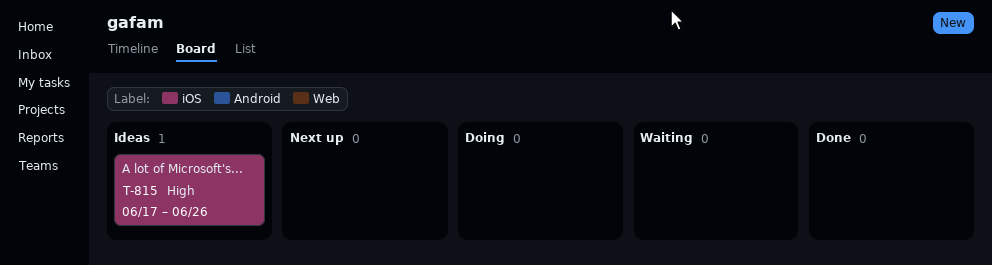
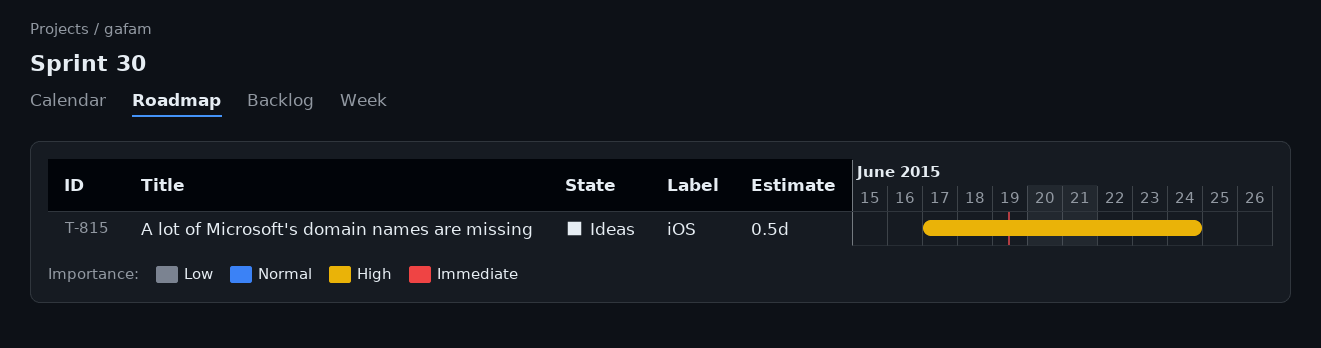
T-815, due: Jun 26 -> Jun 24

